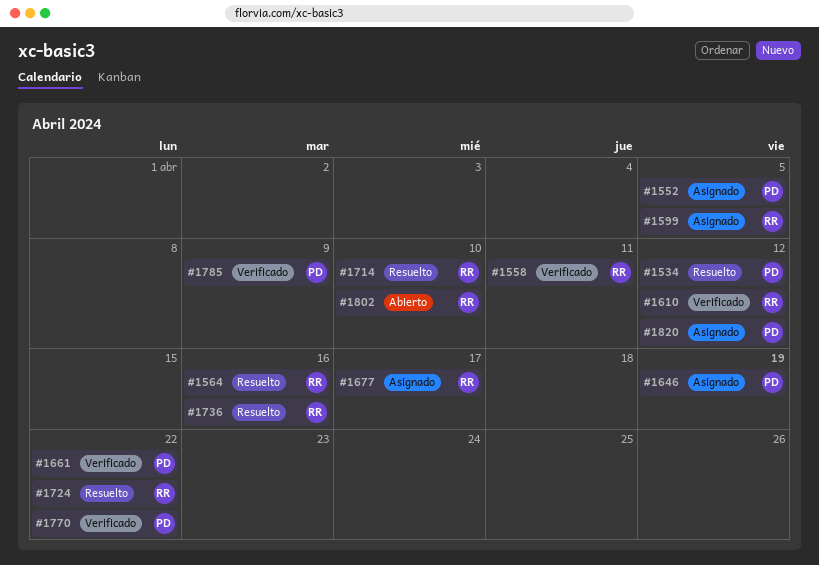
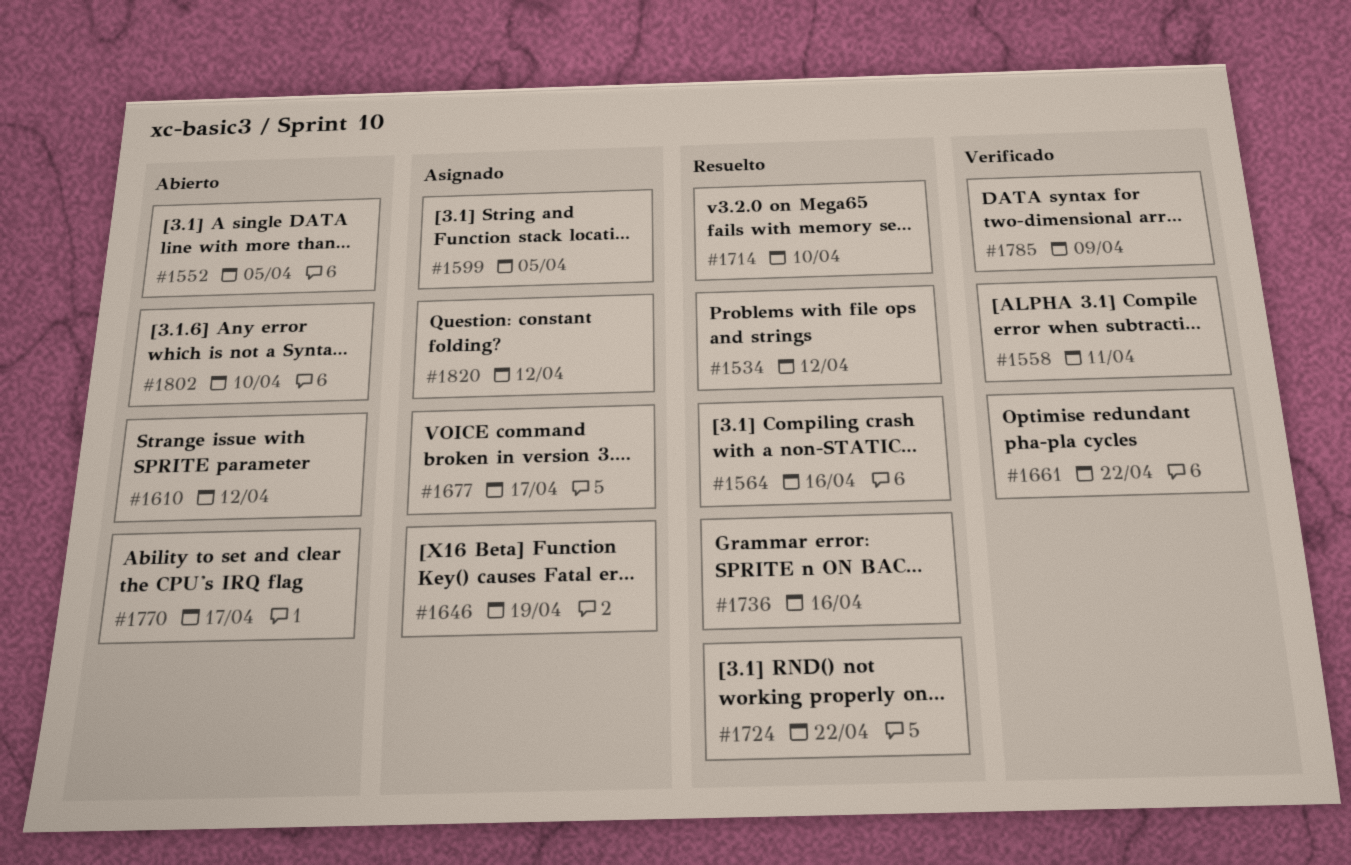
#1552, status: Asignado -> Abierto
#1610, status: Verificado -> Abierto
#1770, status: Verificado -> Abierto
#1770, due: Apr 22 -> Apr 17

